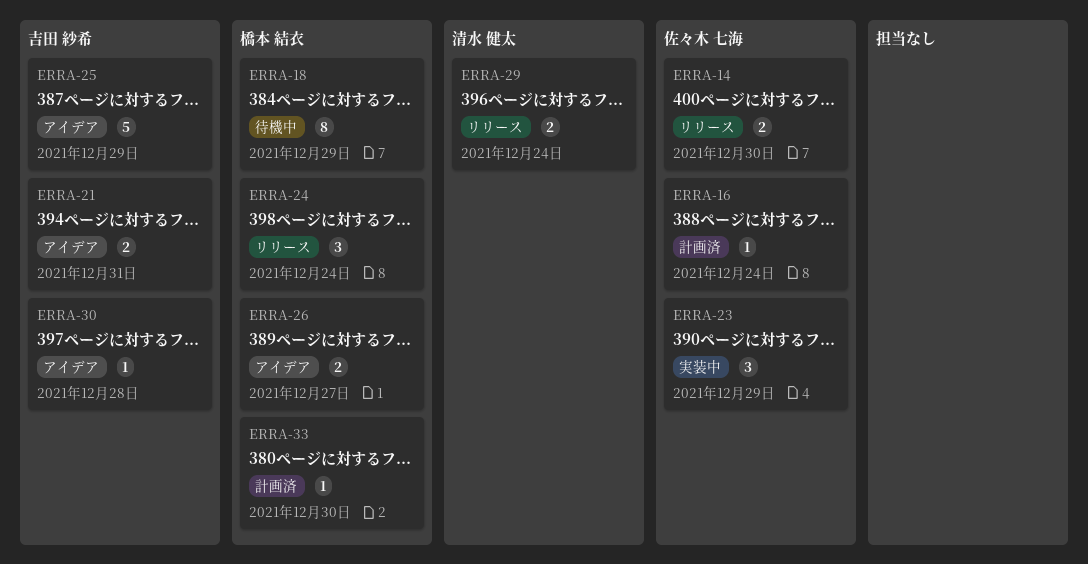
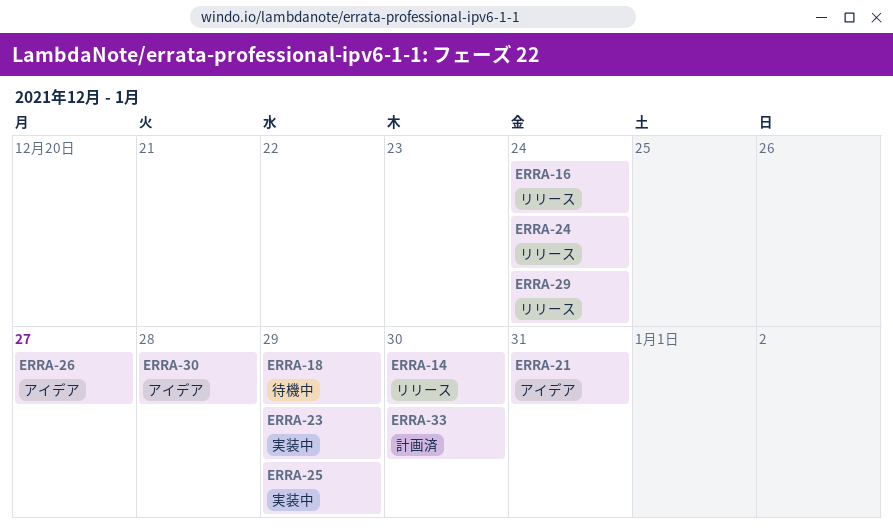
ERRA-16, status: 計画済 -> リリース
ERRA-25, status: アイデア -> 実装中

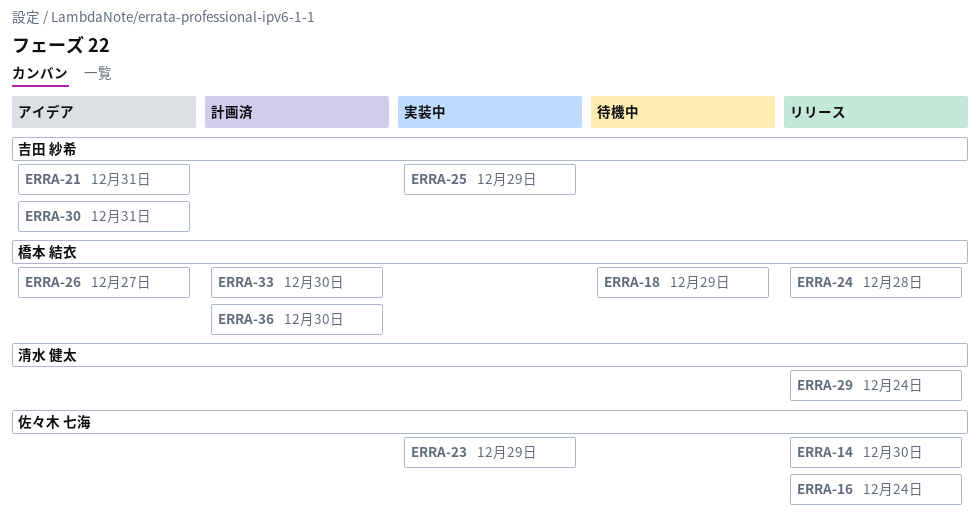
ERRA-24, due: Dec 24 -> Dec 28
ERRA-30, due: Dec 28 -> Dec 31
ERRA-36: none -> present

